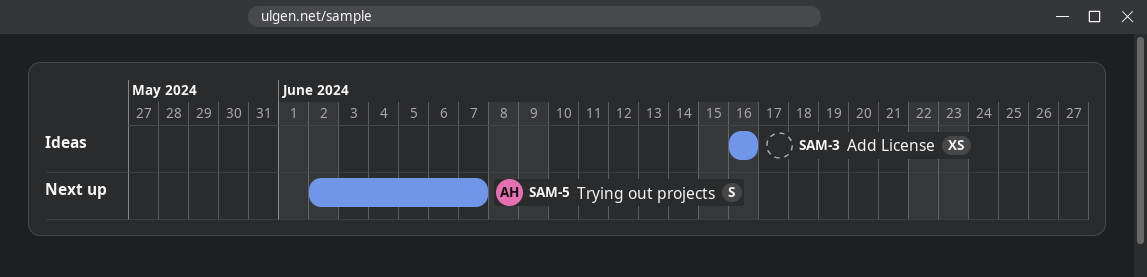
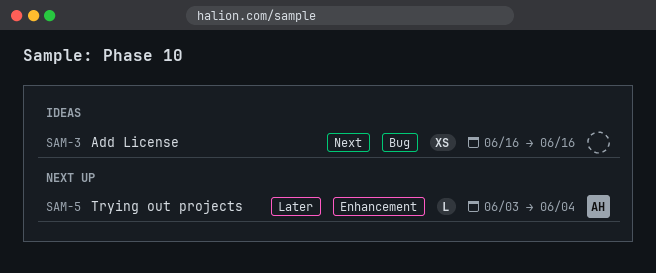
SAM-5, estimate: S -> L
SAM-5, start: Jun 2 -> Jun 3
SAM-5, due: Jun 7 -> Jun 4

